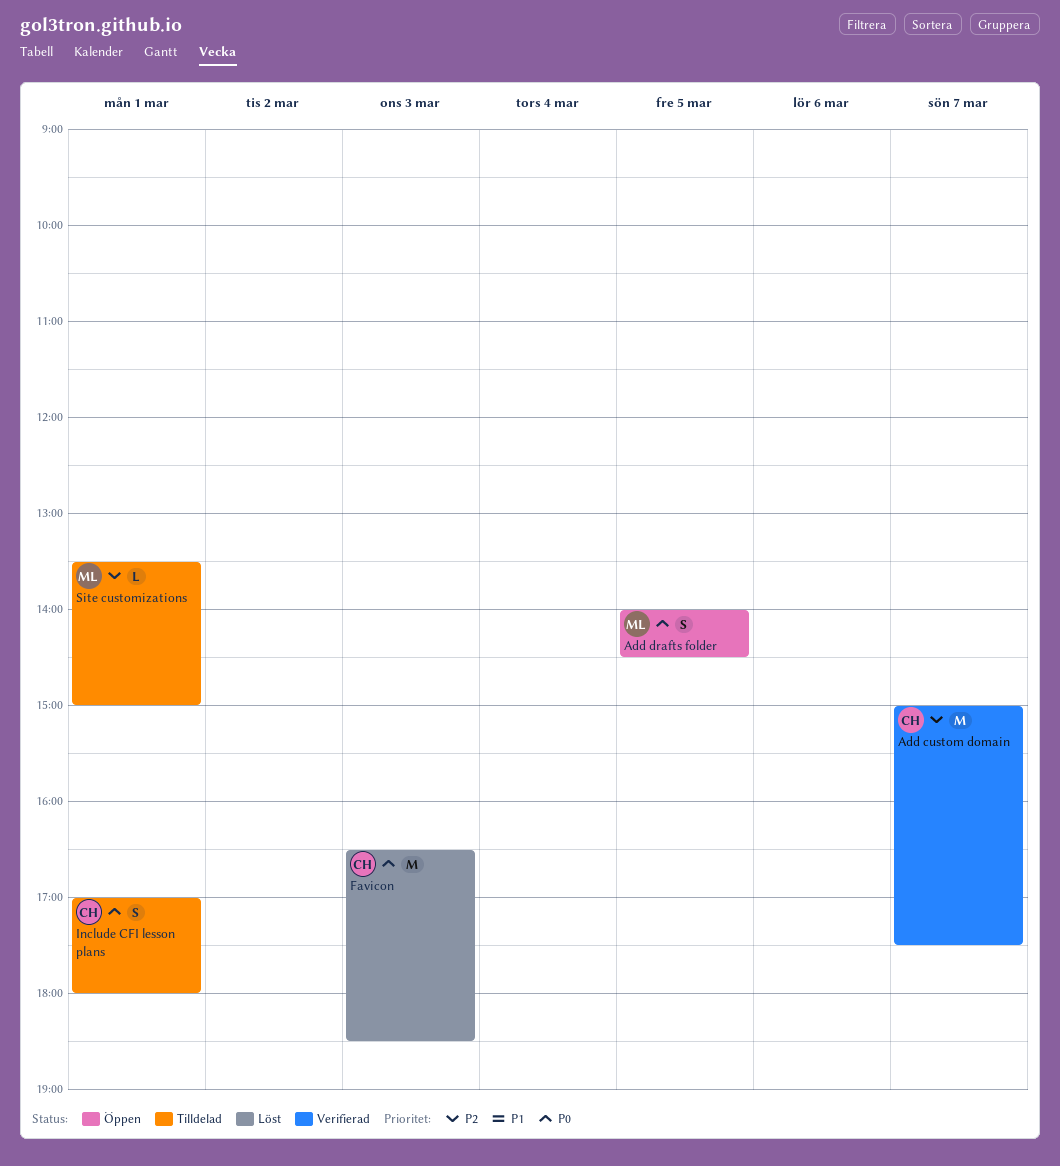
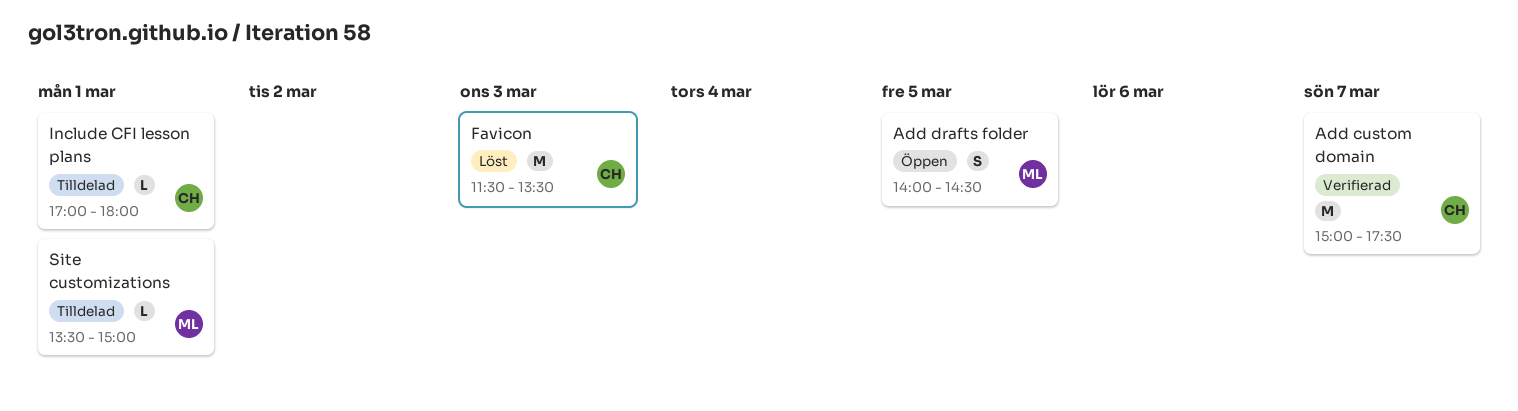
Favicon, begins: 16:30 -> 11:30
Favicon, ends: 18:30 -> 13:30
Include CFI lesson plans, estimate: S -> L

